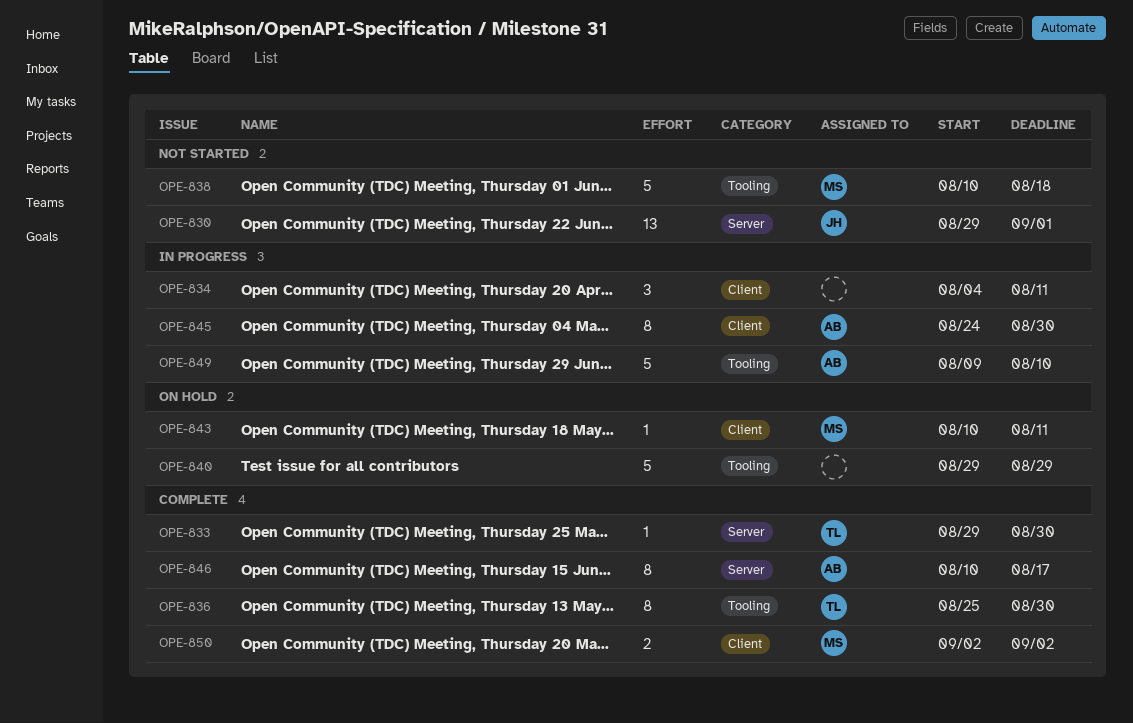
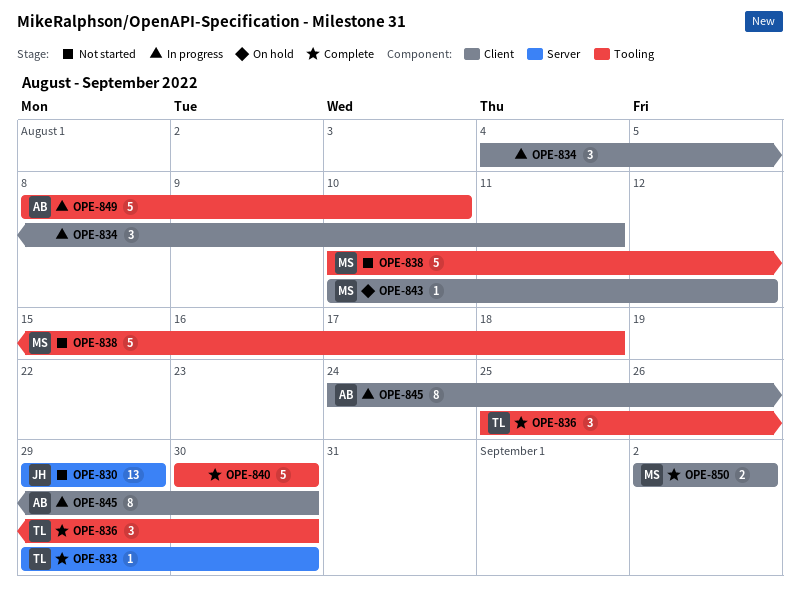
OPE-830, due: Sep 1 -> Aug 29
OPE-836, estimate: 8 -> 3
OPE-840, status: On hold -> Complete
OPE-840, start: Aug 29 -> Aug 30
OPE-840, due: Aug 29 -> Aug 30
OPE-843, due: Aug 11 -> Aug 12
OPE-846: present -> none
OPE-849, start: Aug 9 -> Aug 8

